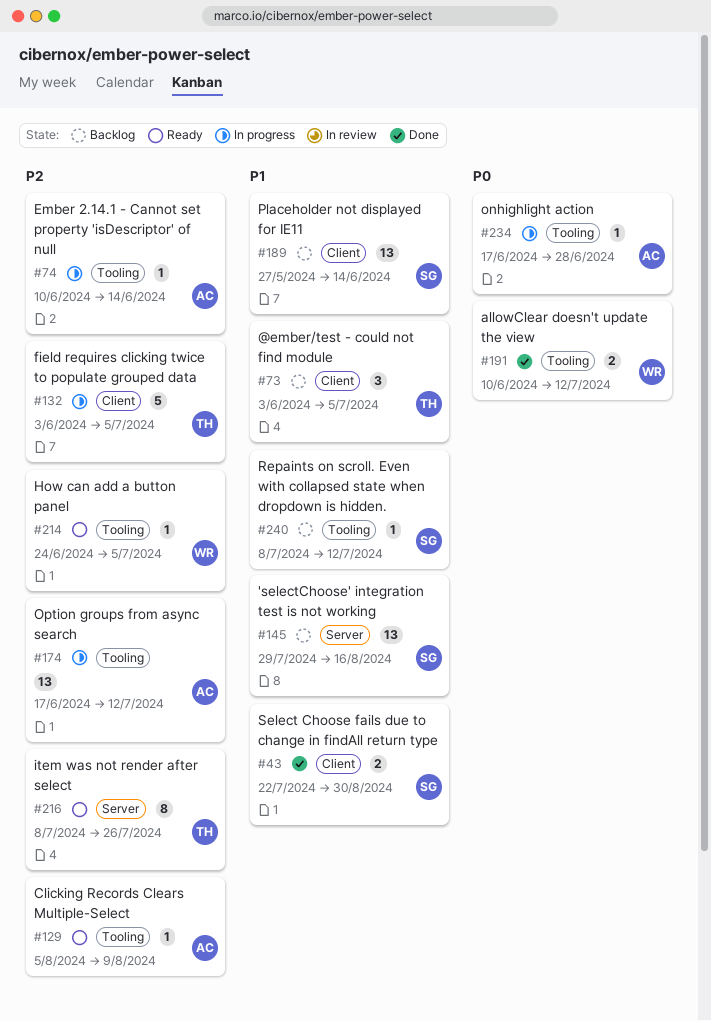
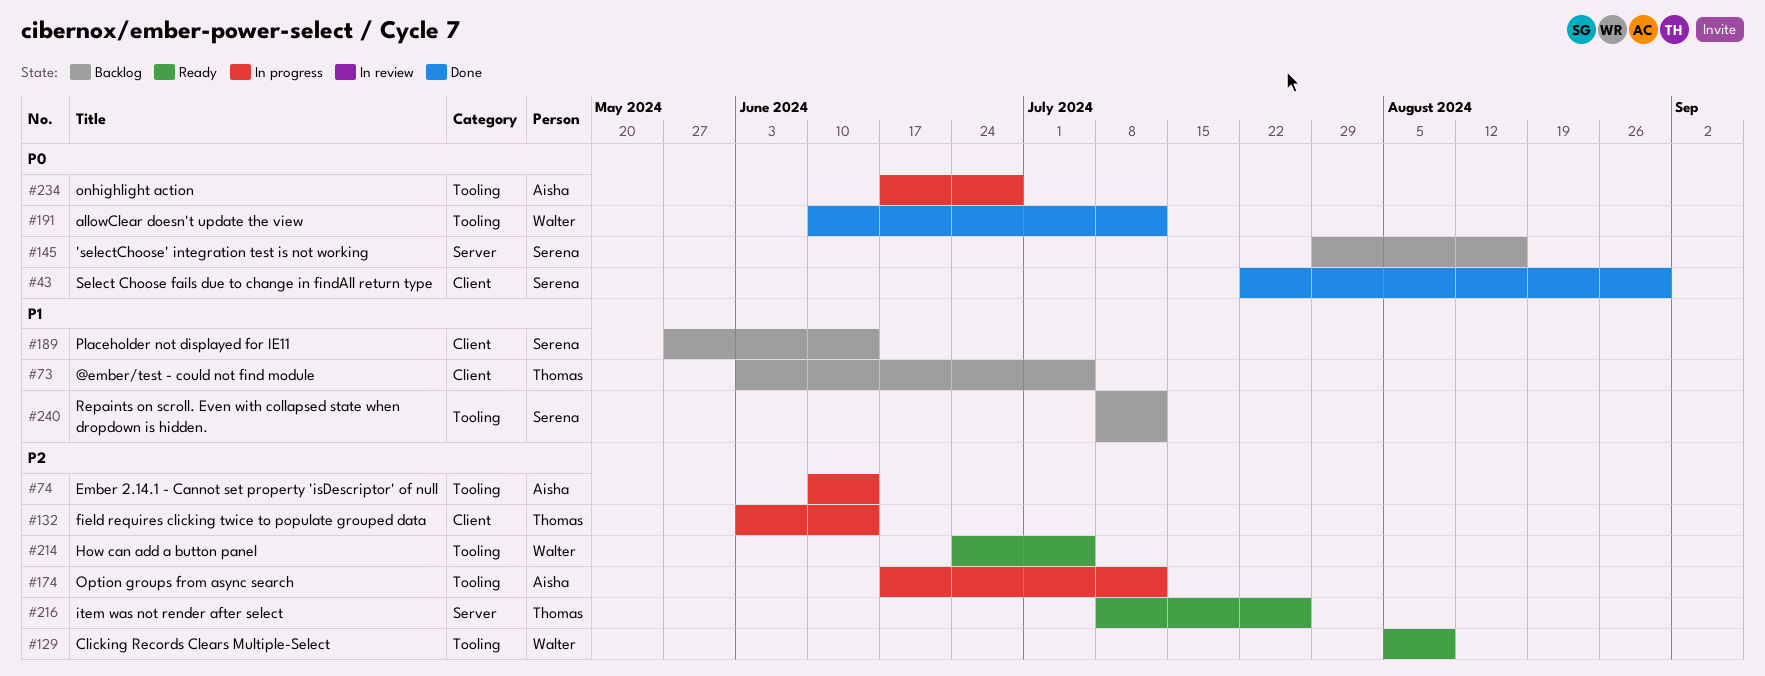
#43, priority: P1 -> P0
#129, owner: Aisha -> Walter
#132, due: Jul 5 -> Jun 14
#145, priority: P1 -> P0

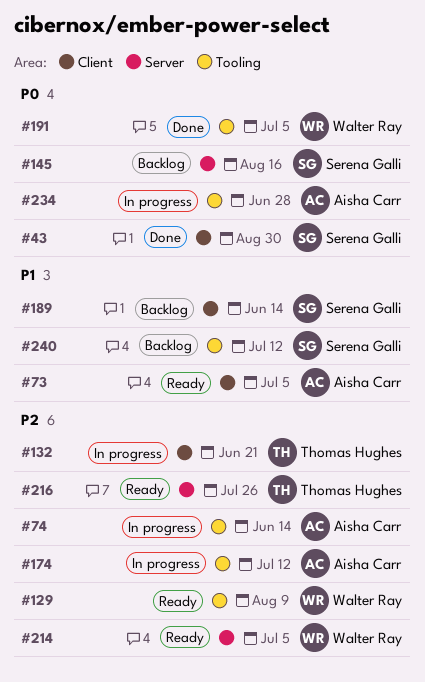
#73, status: Backlog -> Ready
#73, owner: Thomas Hughes -> Aisha Carr
#132, due: Jun 14 -> Jun 21
#191, due: Jul 12 -> Jul 5
#214, label: Tooling -> Server

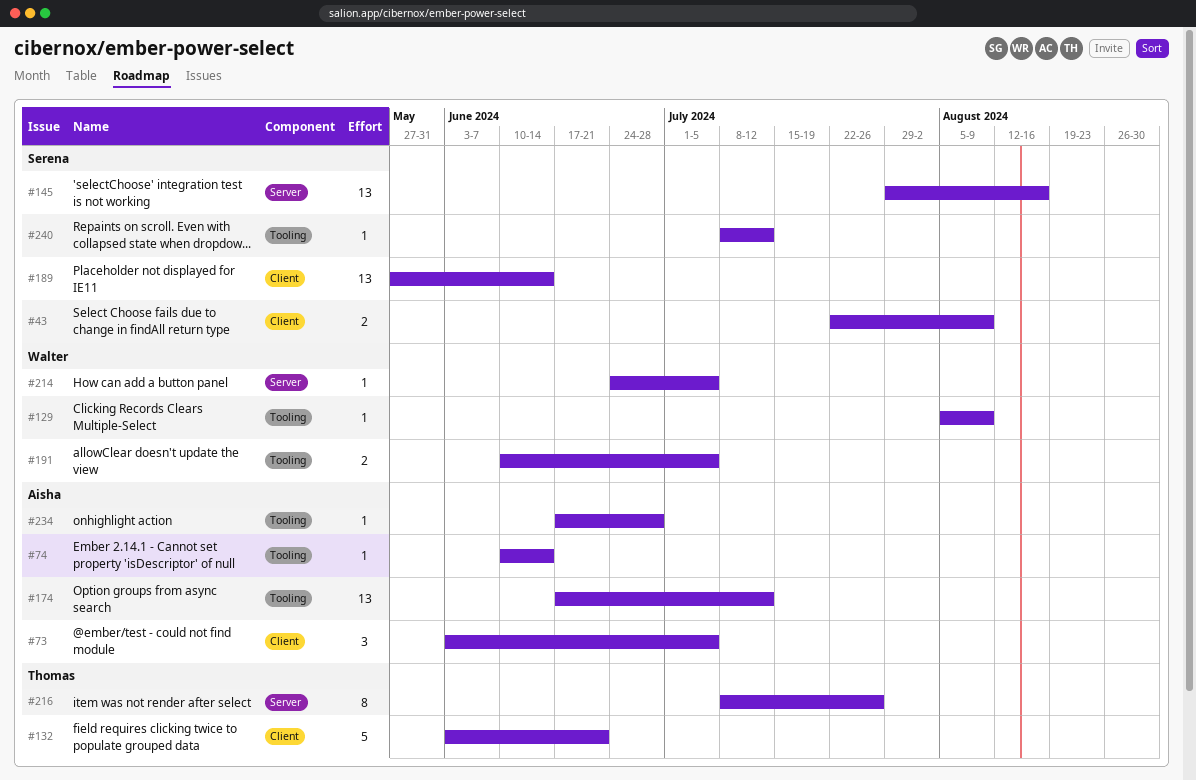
#43, due: Aug 30 -> Aug 9

